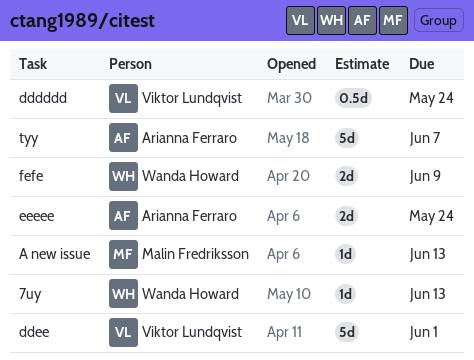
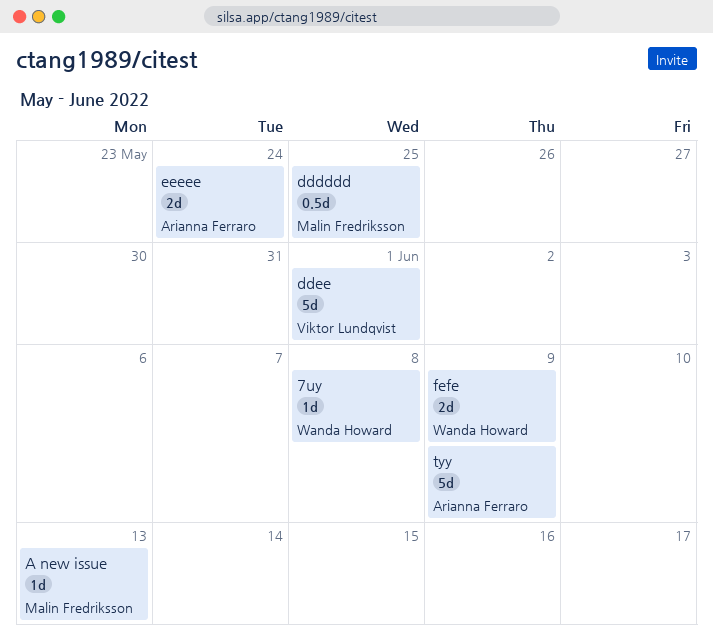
7uy, due: Jun 13 -> Jun 8
dddddd, owner: Viktor Lundqvist -> Malin Fredriksson
dddddd, due: May 24 -> May 25
tyy, due: Jun 7 -> Jun 9

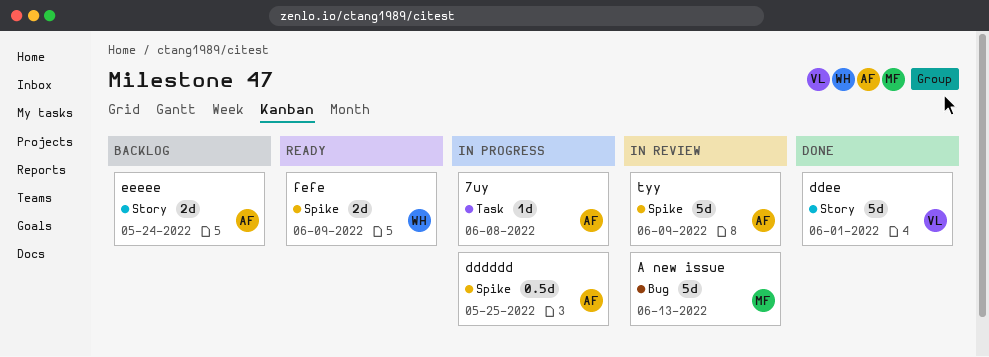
7uy, owner: Wanda Howard -> Arianna Ferraro
A new issue, estimate: 1d -> 5d
dddddd, owner: Malin Fredriksson -> Arianna Ferraro

